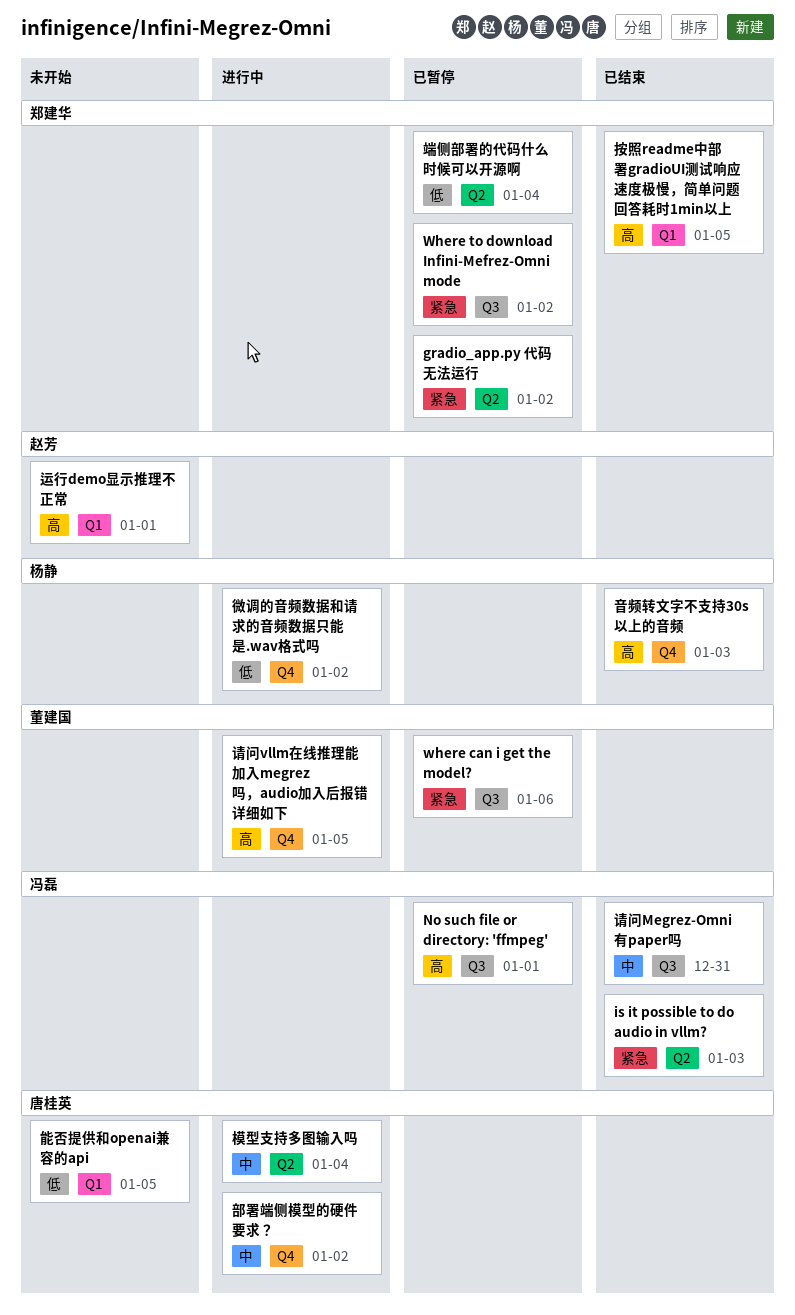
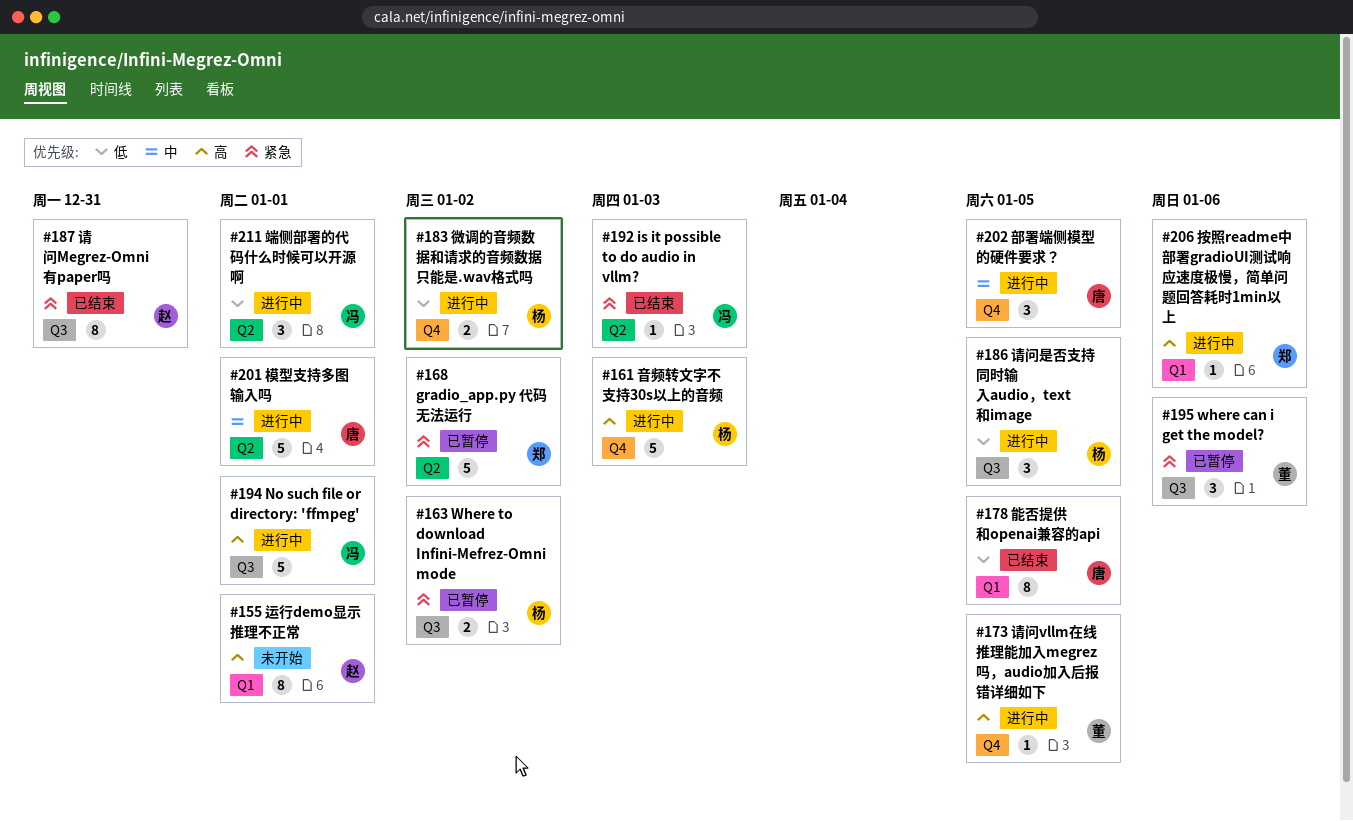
No such file or directory: 'ffmpeg', status: 已暂停 -> 进行中
Where to download Infini-Mefrez-Omni mode, owner: 郑建华 -> 杨静
按照readme中部署gradioUI测试响应速度极慢，简单问题回答耗时1min以上, status: 已结束 -> 进行中
按照readme中部署gradioUI测试响应速度极慢，简单问题回答耗时1min以上, due: Jan 5 -> Jan 6
模型支持多图输入吗, due: Jan 4 -> Jan 1
端侧部署的代码什么时候可以开源啊, status: 已暂停 -> 进行中
端侧部署的代码什么时候可以开源啊, owner: 郑建华 -> 冯磊
端侧部署的代码什么时候可以开源啊, due: Jan 4 -> Jan 1
能否提供和openai兼容的api, status: 未开始 -> 已结束
请问Megrez-Omni有paper吗, owner: 冯磊 -> 赵芳
请问Megrez-Omni有paper吗, priority: 中 -> 紧急
请问是否支持同时输入audio，text和image: none -> present
部署端侧模型的硬件要求？, due: Jan 2 -> Jan 5
音频转文字不支持30s以上的音频, status: 已结束 -> 进行中

